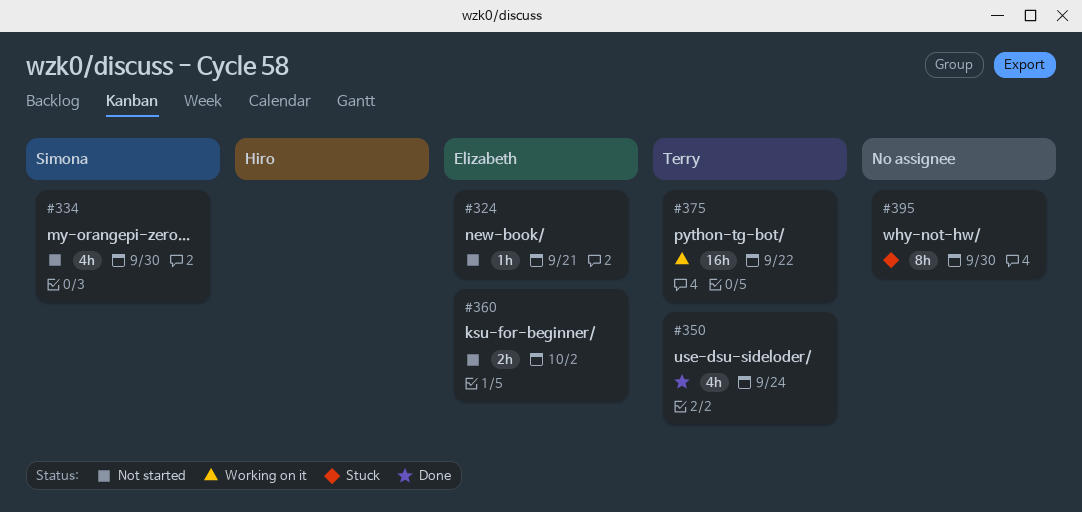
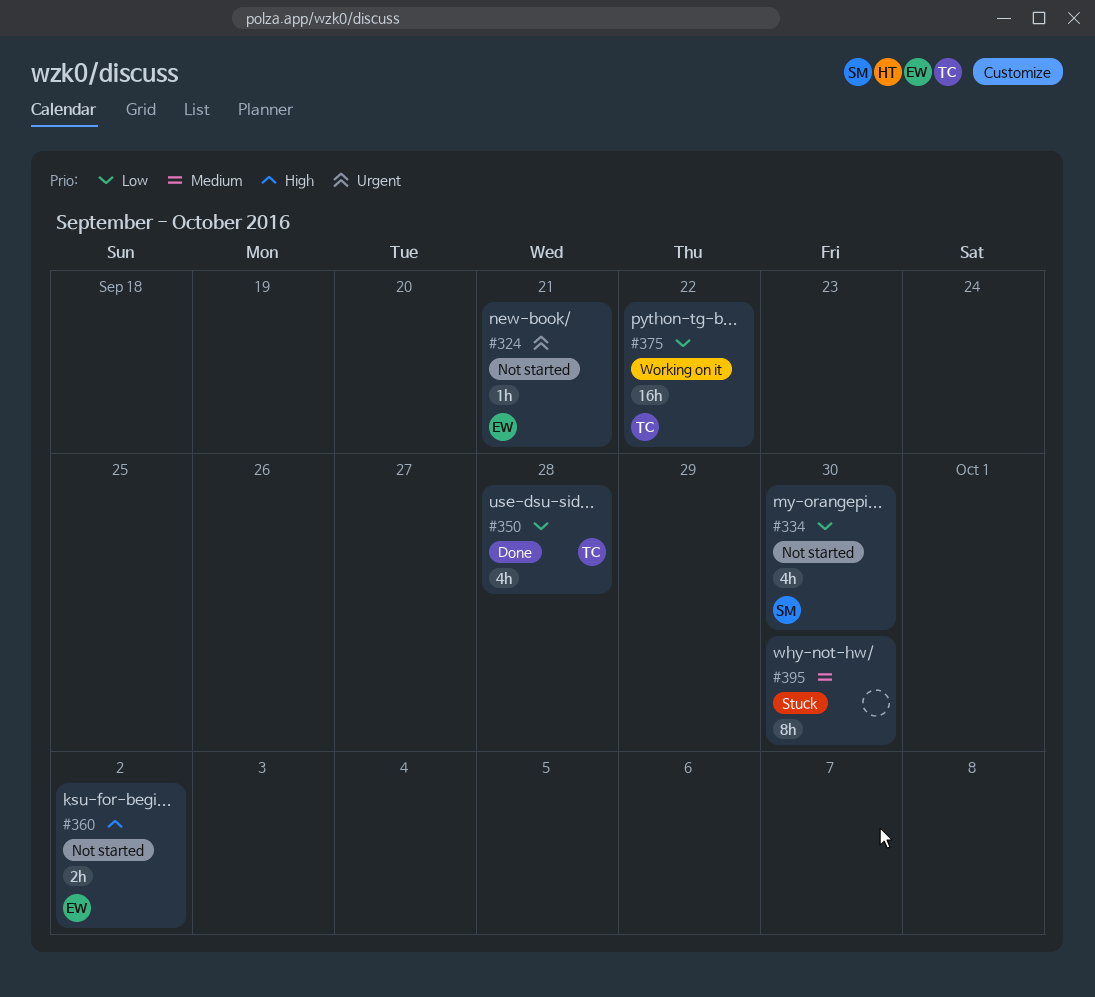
#350, due: Sep 24 -> Sep 28

